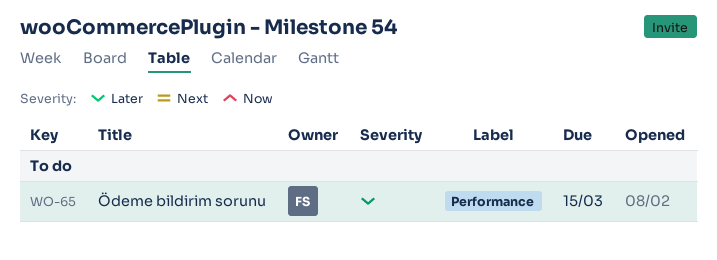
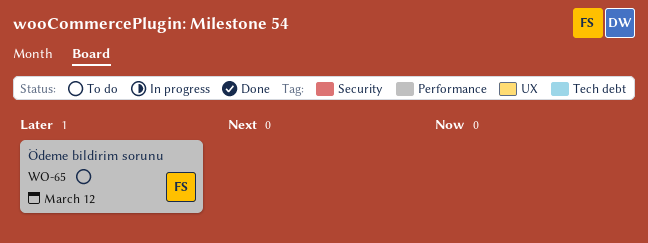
WO-65, due: Mar 15 -> Mar 12

